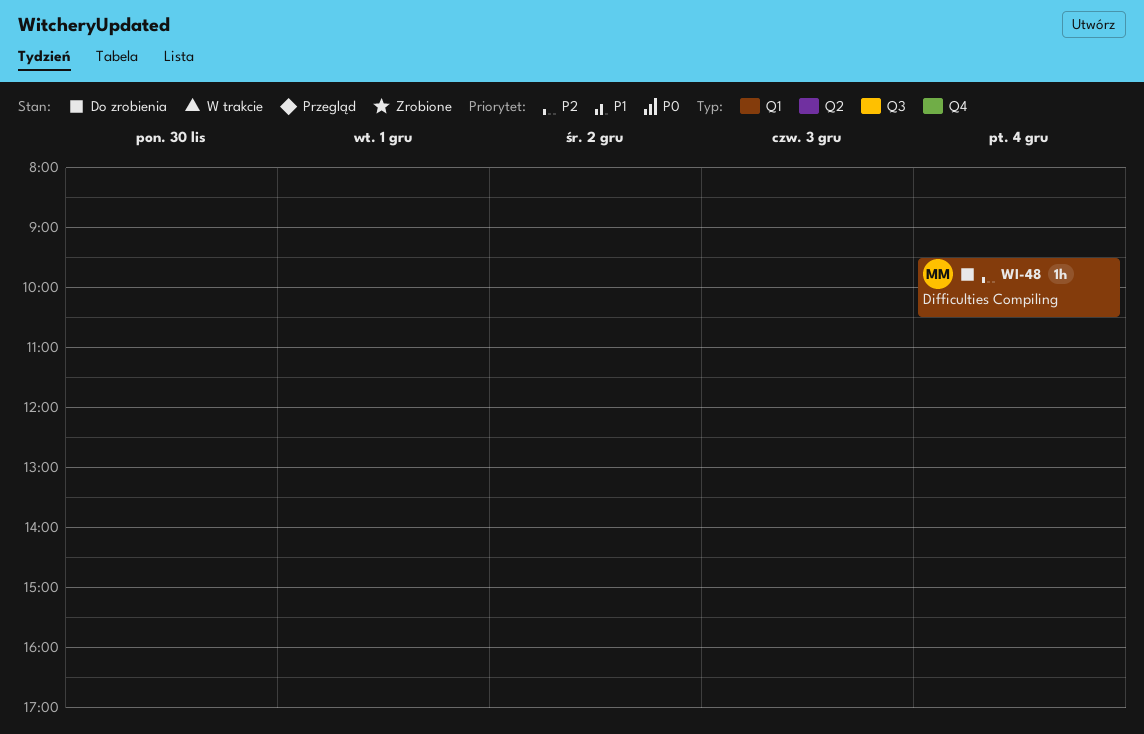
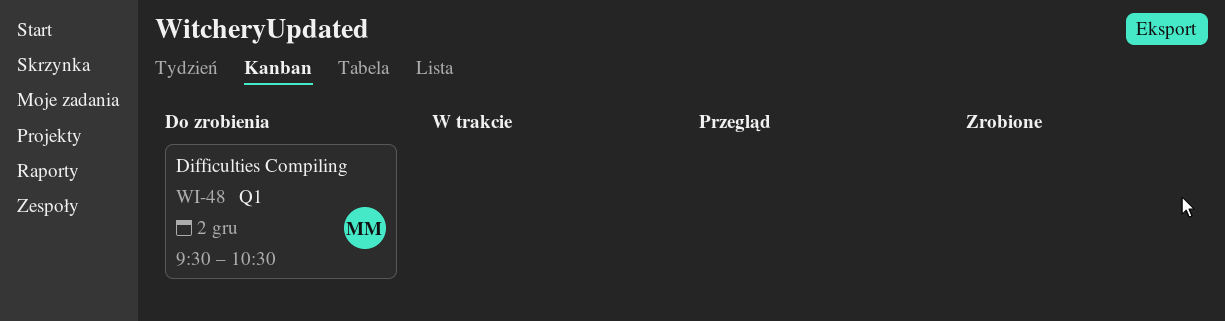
WI-48, day: Dec 4 -> Dec 2

